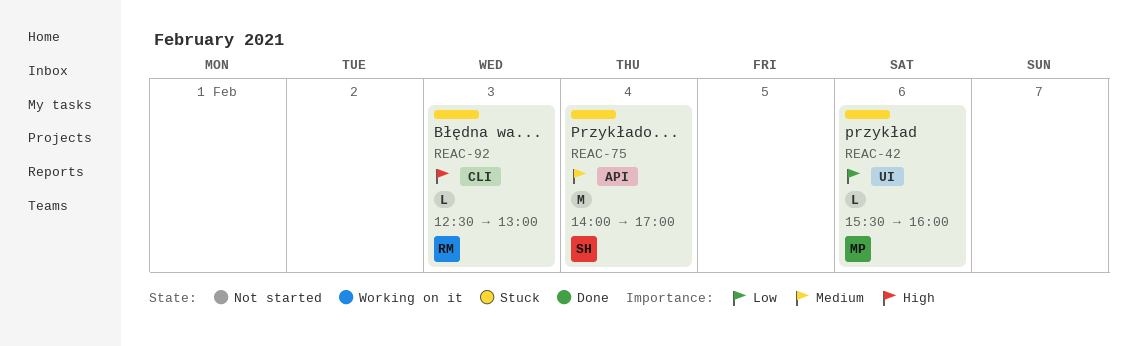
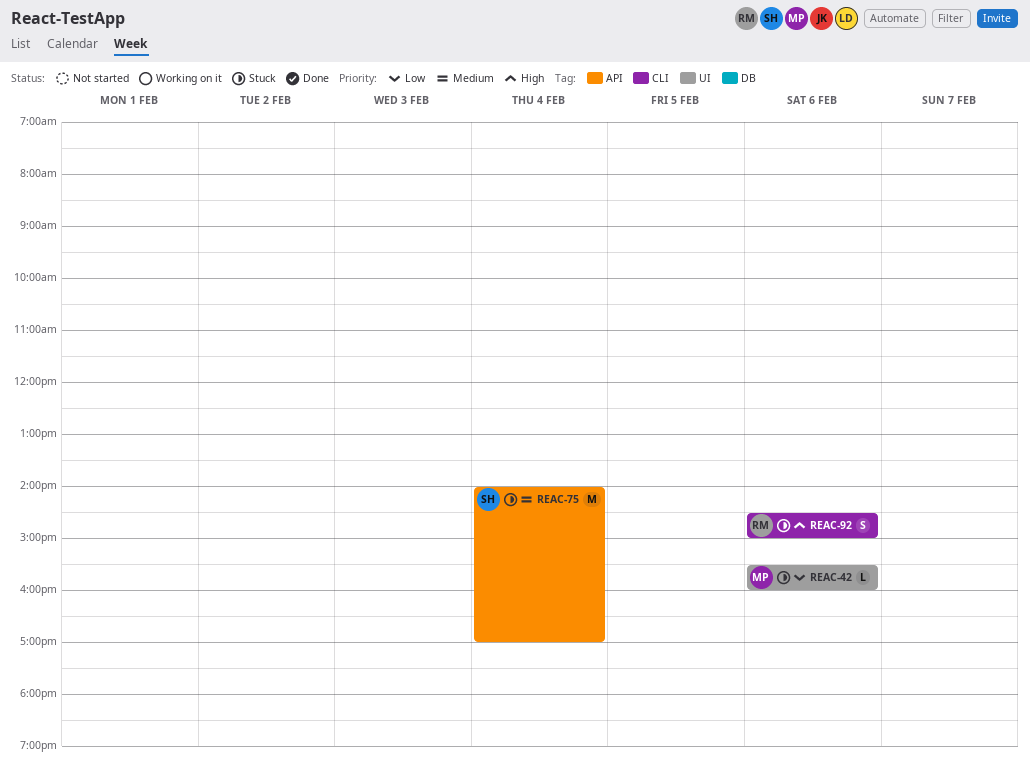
REAC-92, estimate: L -> S
REAC-92, day: Feb 3 -> Feb 6
REAC-92, begins: 12:30 -> 14:30
REAC-92, ends: 13:00 -> 15:00

